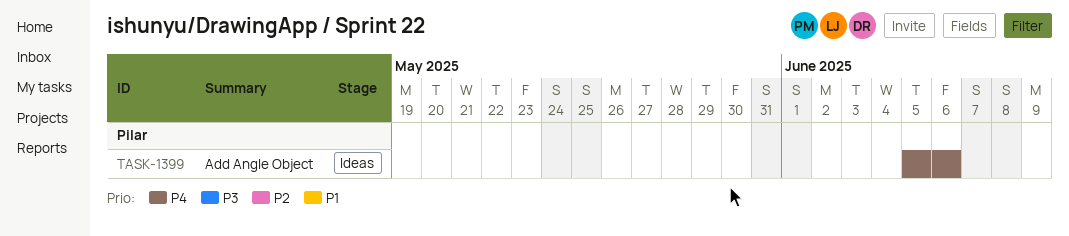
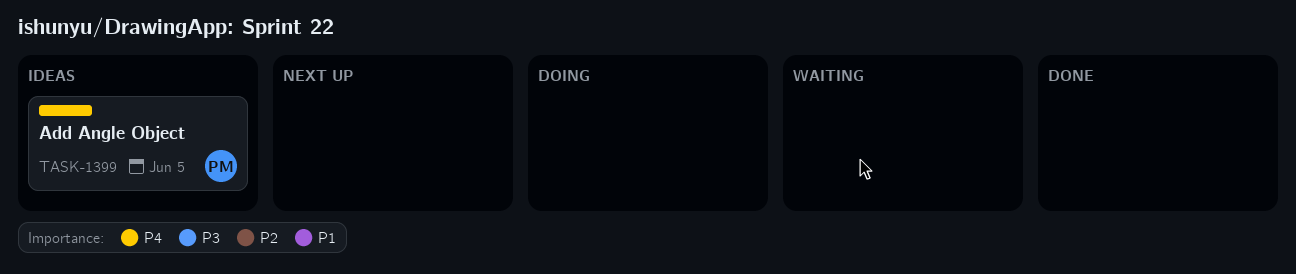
TASK-1399, due: Jun 6 -> Jun 5

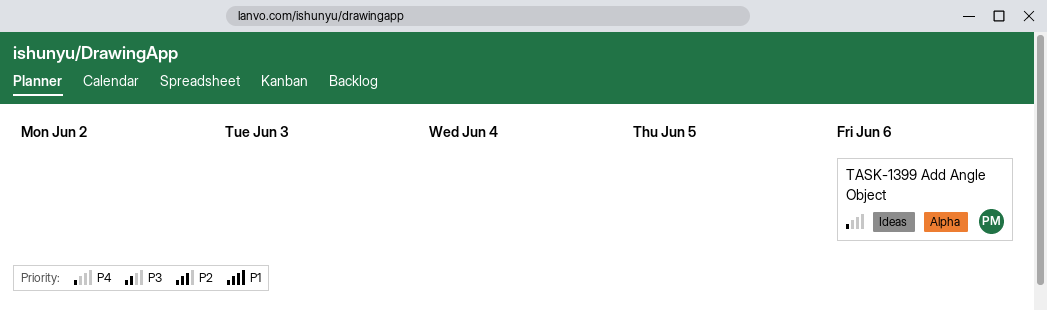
TASK-1399, due: Jun 5 -> Jun 6

